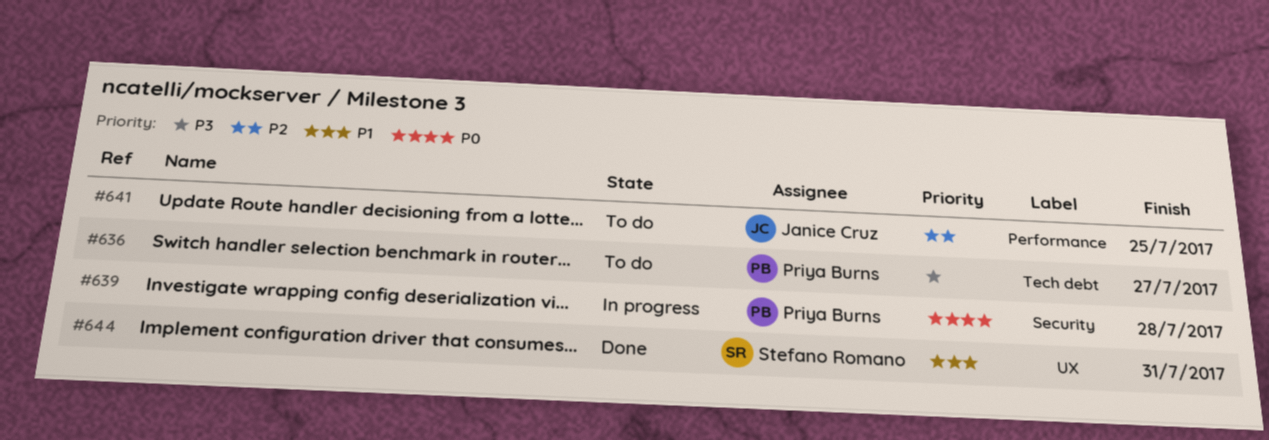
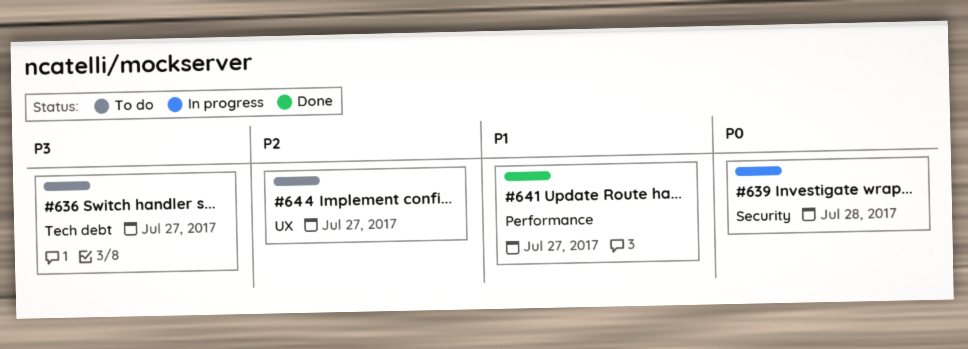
#641, status: To do -> Done
#641, priority: P2 -> P1
#641, due: Jul 25 -> Jul 27
#644, status: Done -> To do
#644, priority: P1 -> P2
#644, due: Jul 31 -> Jul 27

